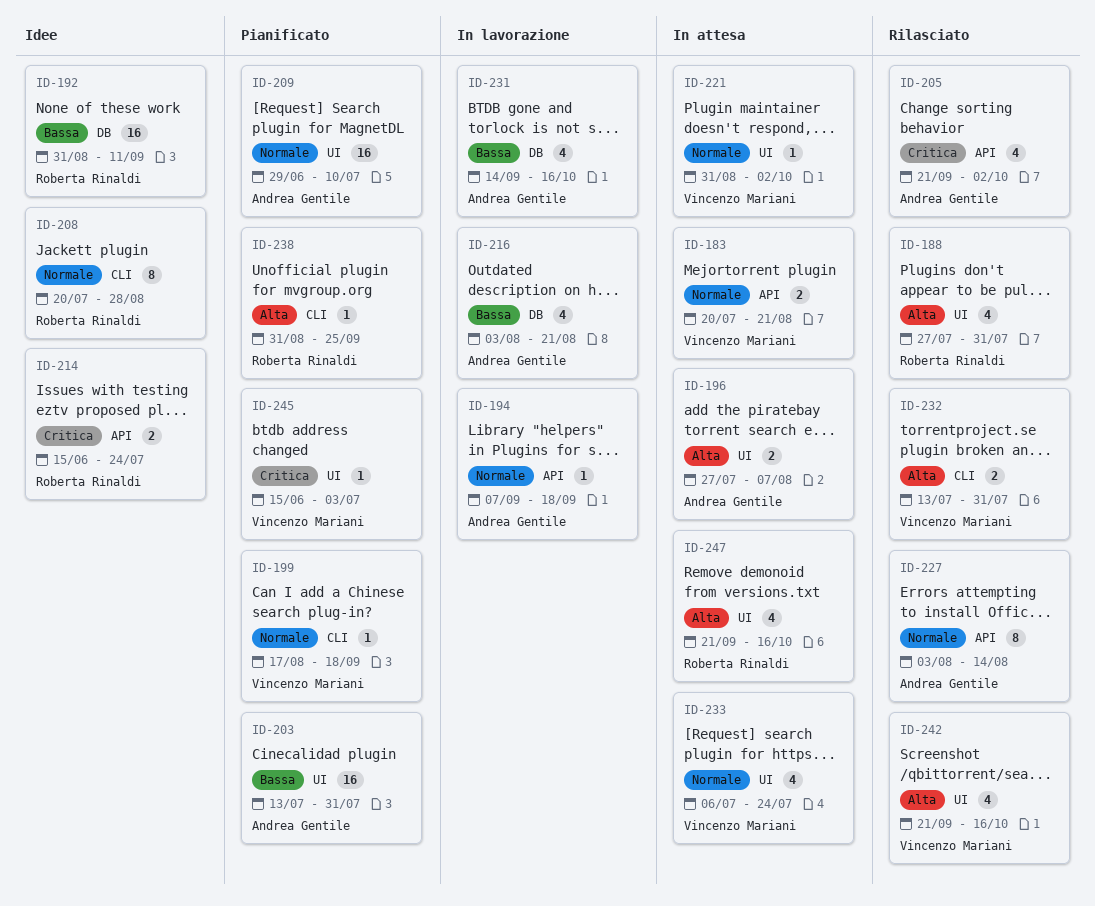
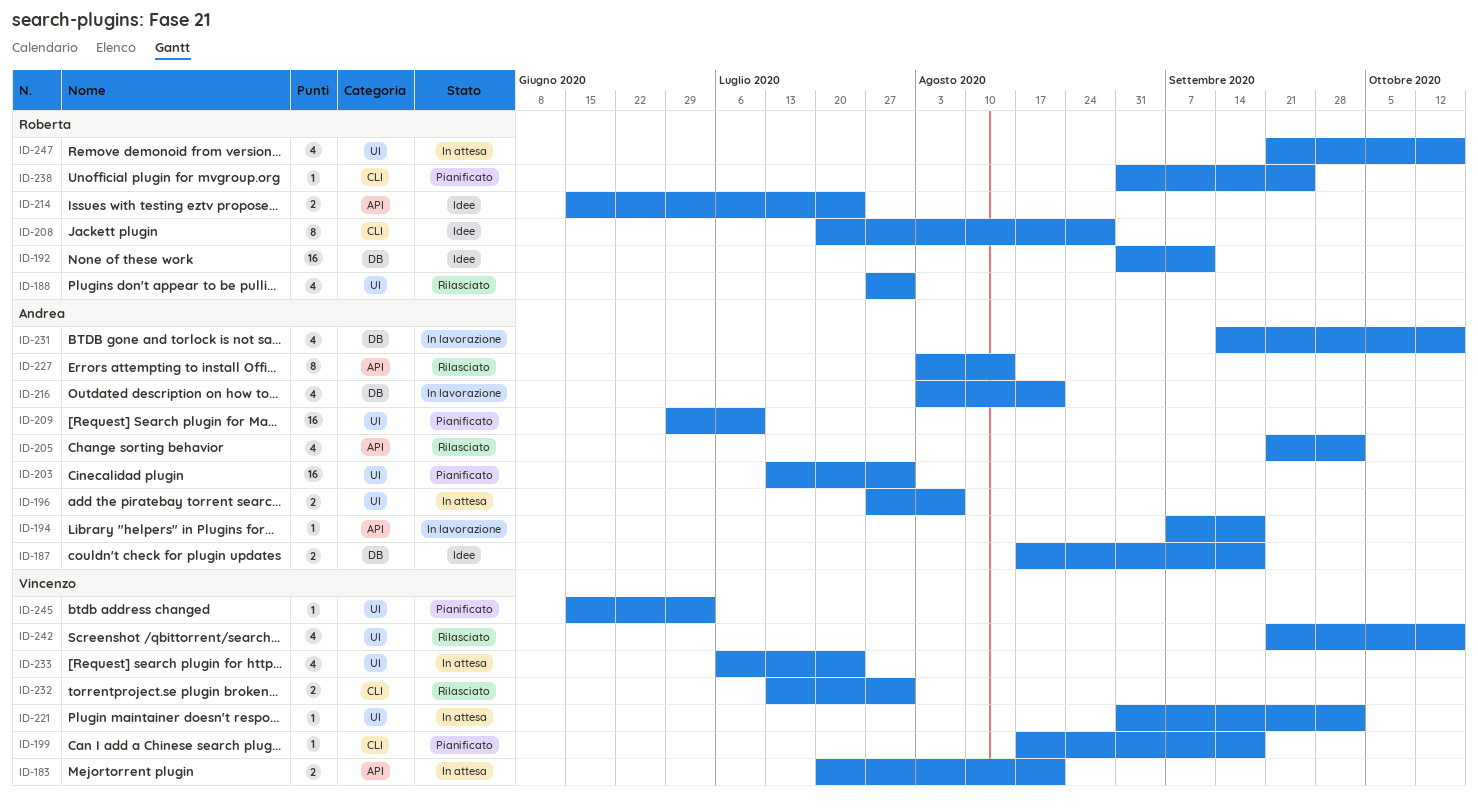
ID-187: none -> present

